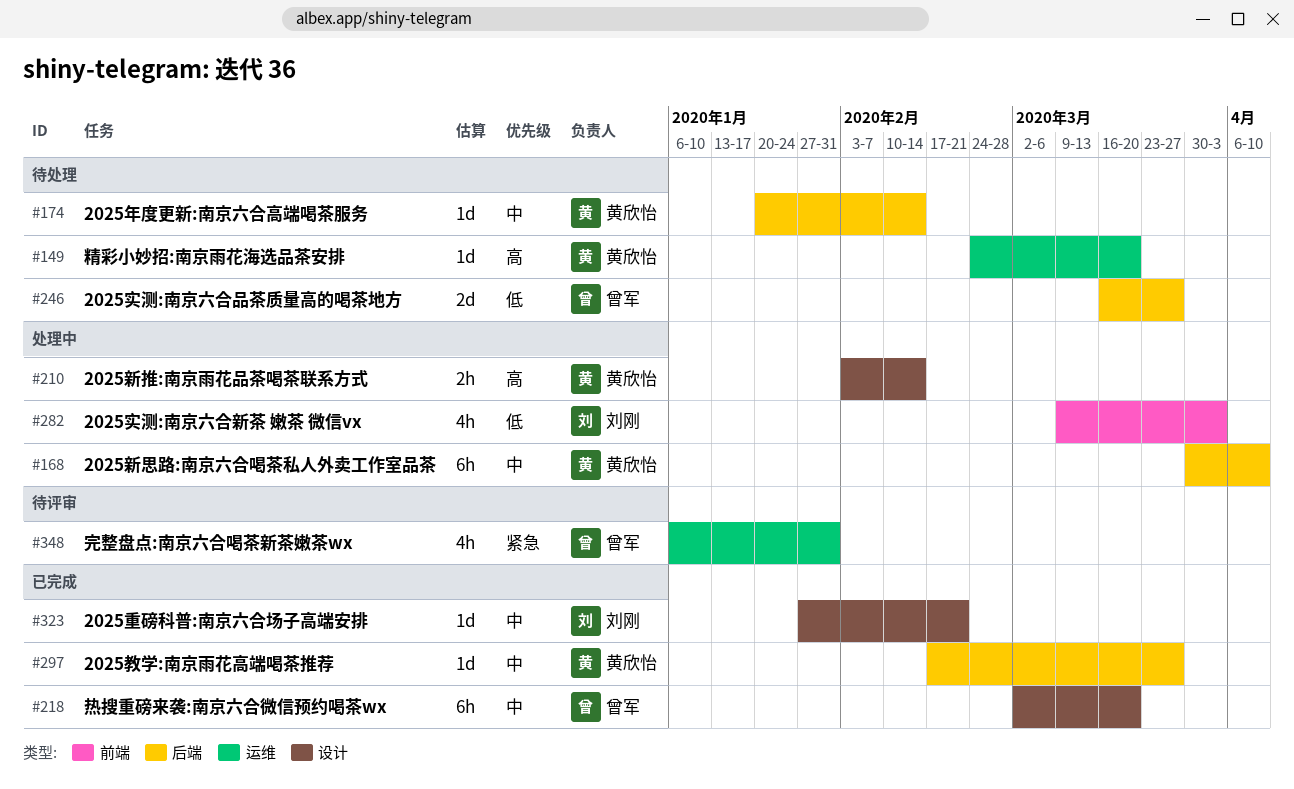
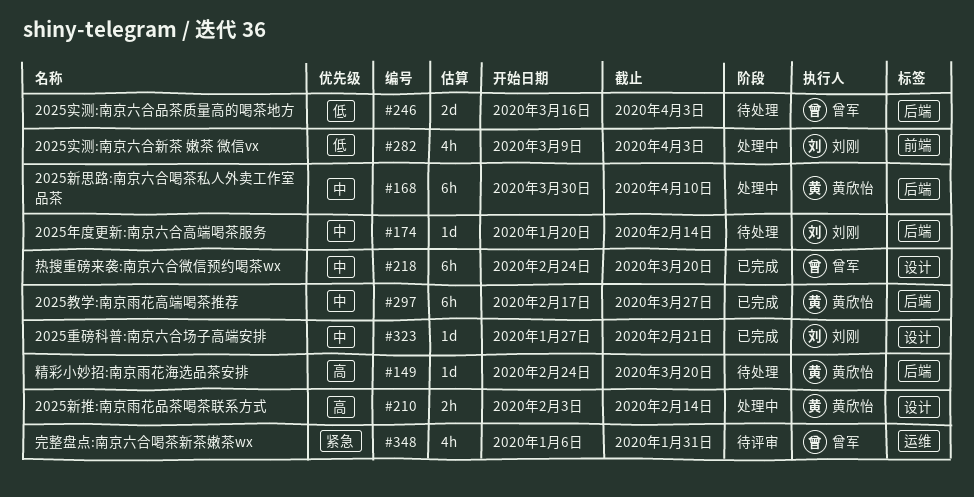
#149, label: 运维 -> 后端
#174, owner: 黄欣怡 -> 刘刚
#218, start: Mar 2 -> Feb 24
#246, due: Mar 27 -> Apr 3
#297, estimate: 1d -> 6h

